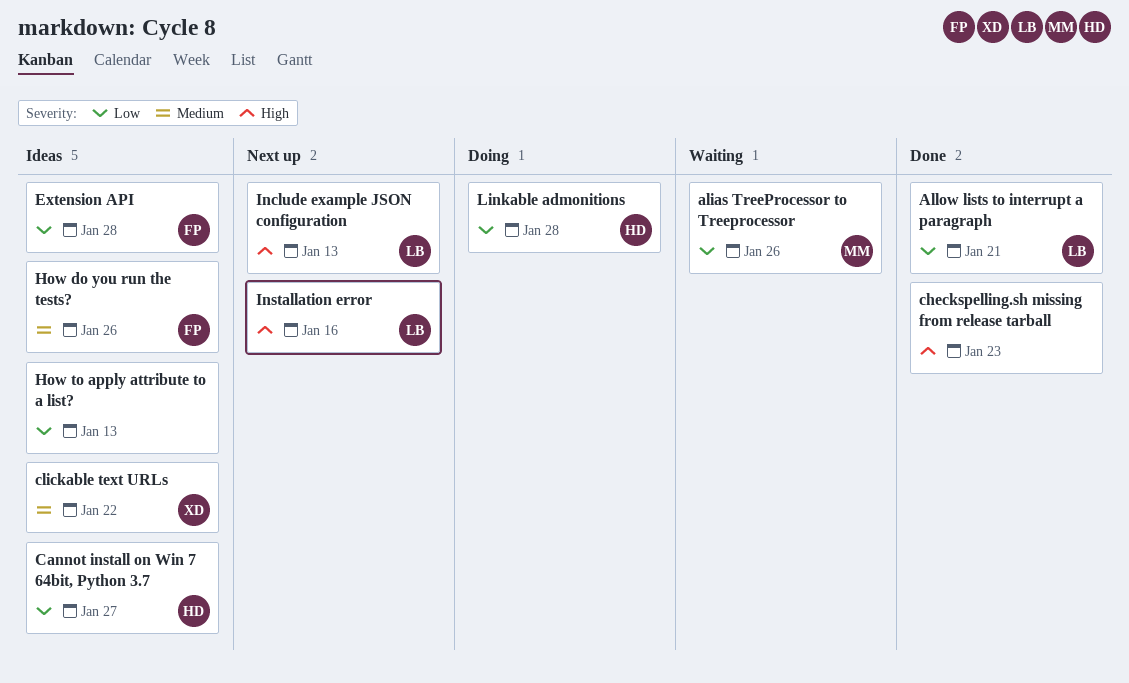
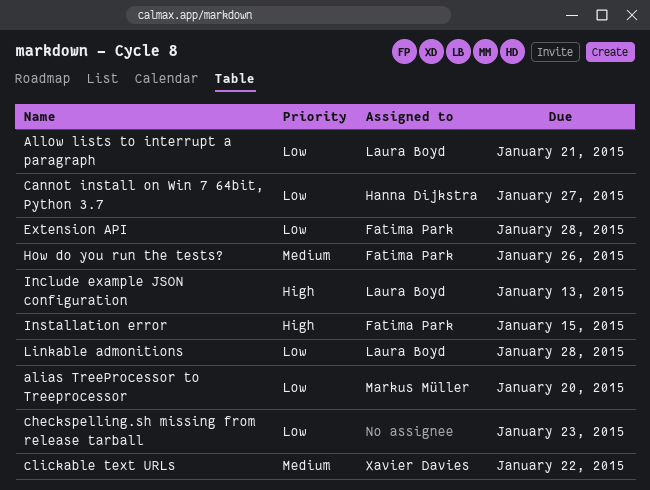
alias TreeProcessor to Treeprocessor, due: Jan 26 -> Jan 20
checkspelling.sh missing from release tarball, priority: High -> Low
How to apply attribute to a list?: present -> none
Installation error, owner: Laura Boyd -> Fatima Park
Installation error, due: Jan 16 -> Jan 15
Linkable admonitions, owner: Hanna Dijkstra -> Laura Boyd

